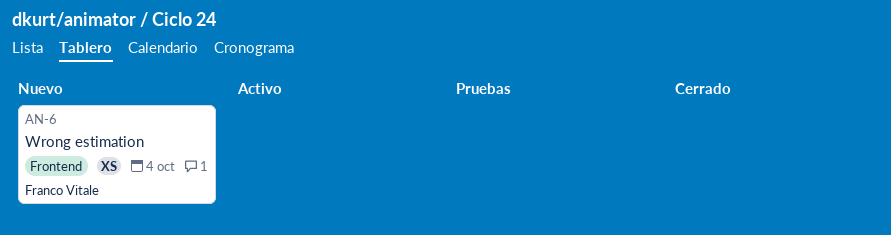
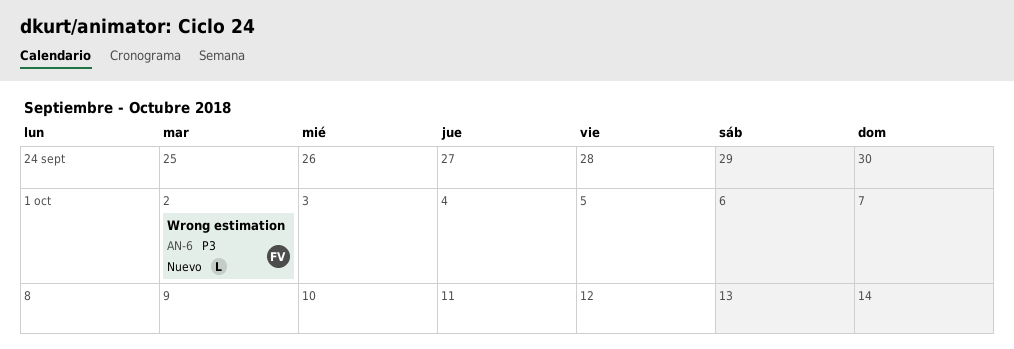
AN-6, estimate: XS -> L
AN-6, due: Oct 4 -> Oct 2

